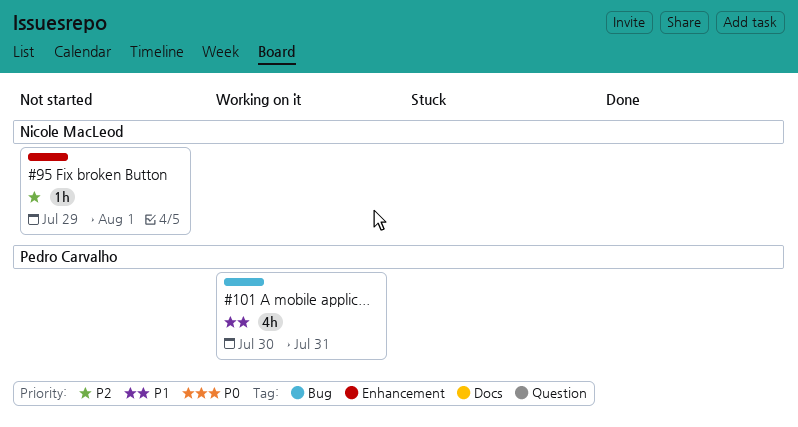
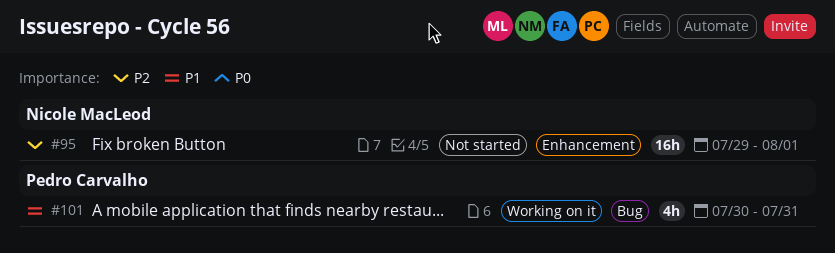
#95, estimate: 1h -> 16h

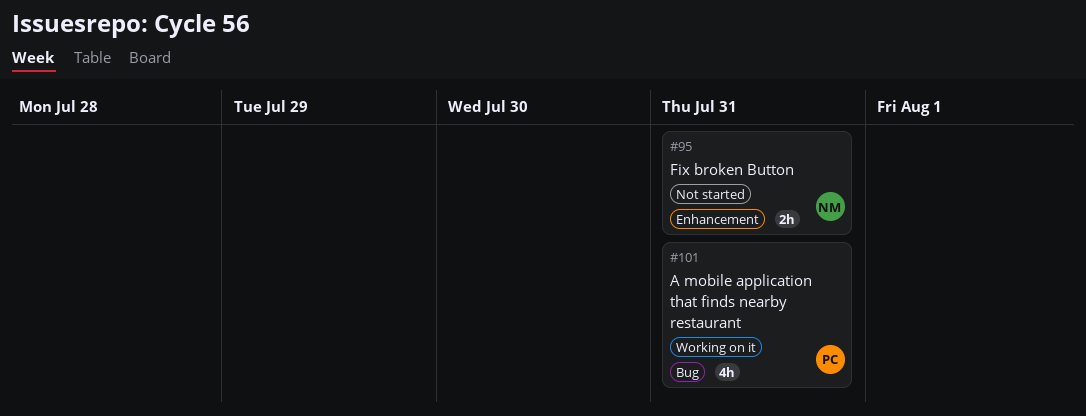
#95, estimate: 16h -> 2h
#95, due: Aug 1 -> Jul 31

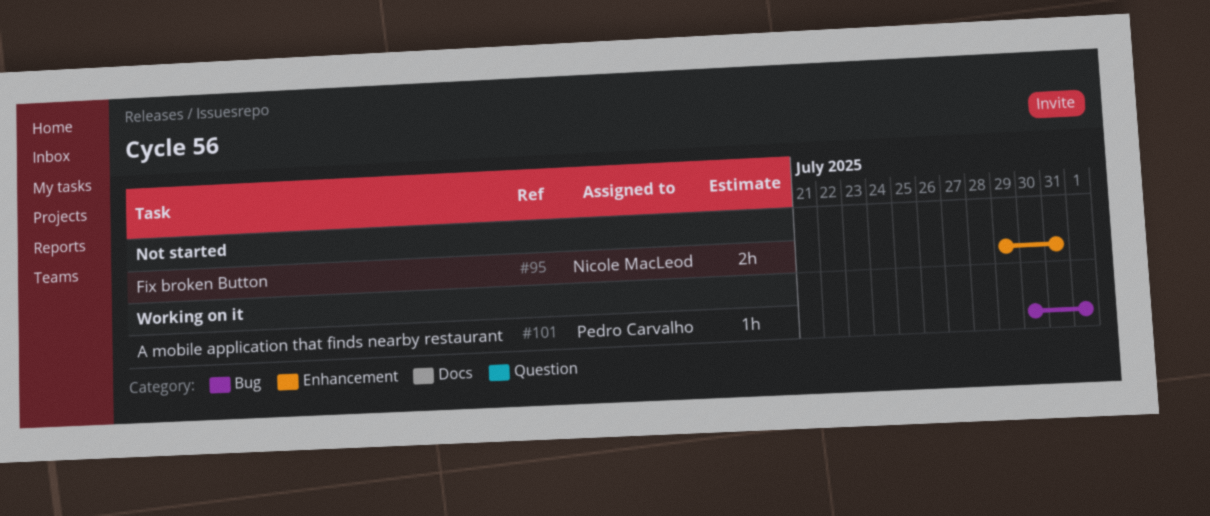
#101, estimate: 4h -> 1h
#101, due: Jul 31 -> Aug 1

